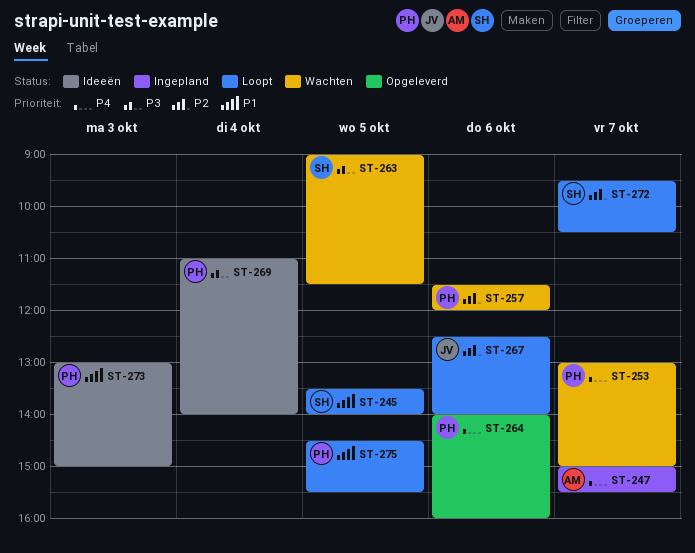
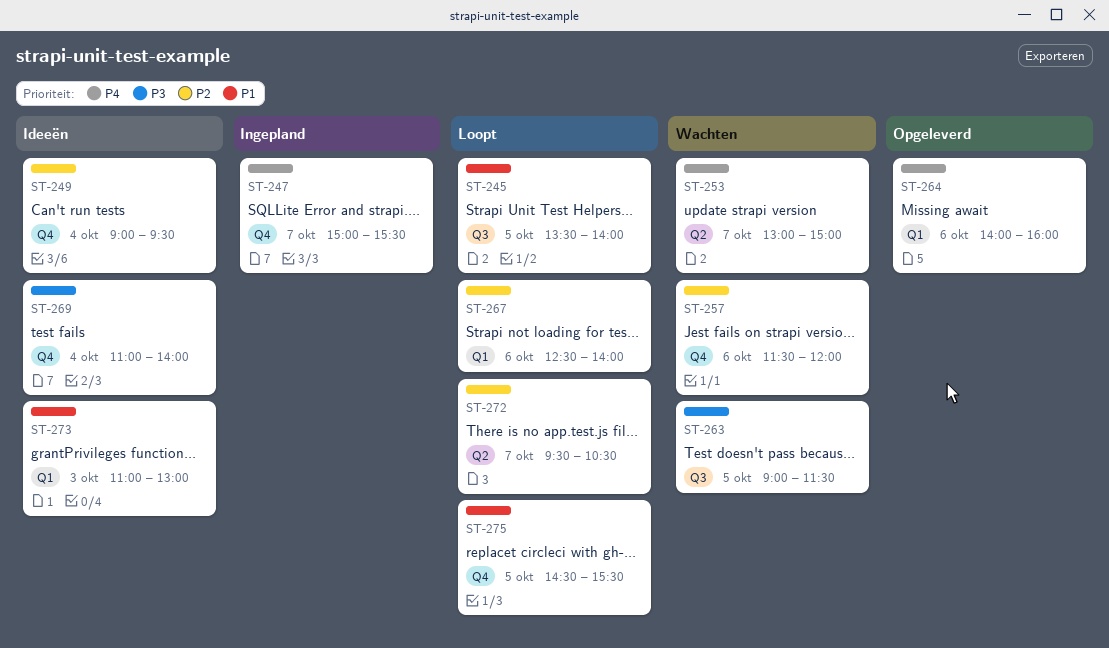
ST-249: none -> present
ST-273, begins: 13:00 -> 11:00
ST-273, ends: 15:00 -> 13:00

